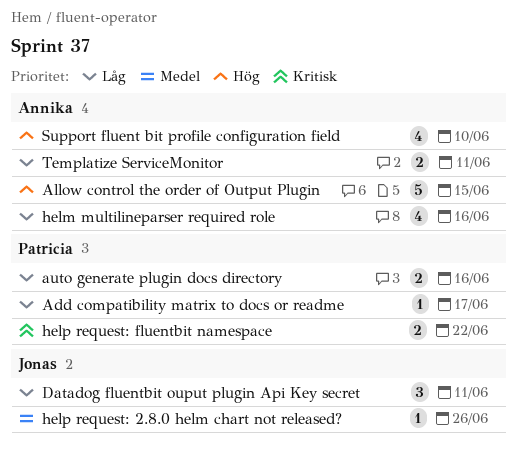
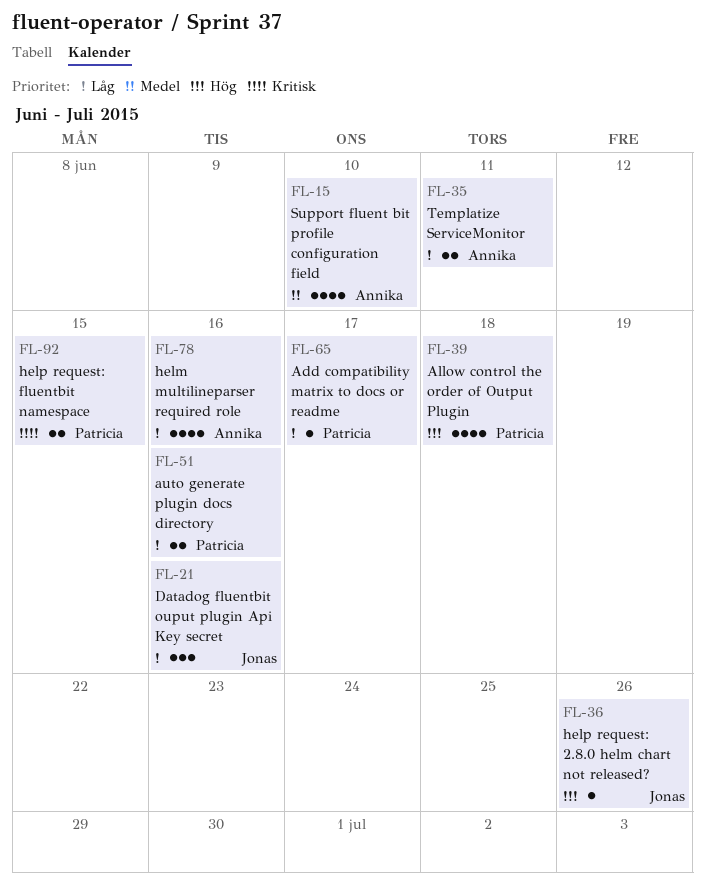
Allow control the order of Output Plugin, owner: Annika -> Patricia
Allow control the order of Output Plugin, estimate: 5 -> 4
Allow control the order of Output Plugin, due: Jun 15 -> Jun 18
Datadog fluentbit ouput plugin Api Key secret, due: Jun 11 -> Jun 16
help request: 2.8.0 helm chart not released?, priority: Medel -> Hög
help request: fluentbit namespace, due: Jun 22 -> Jun 15
Support fluent bit profile configuration field, priority: Hög -> Medel

